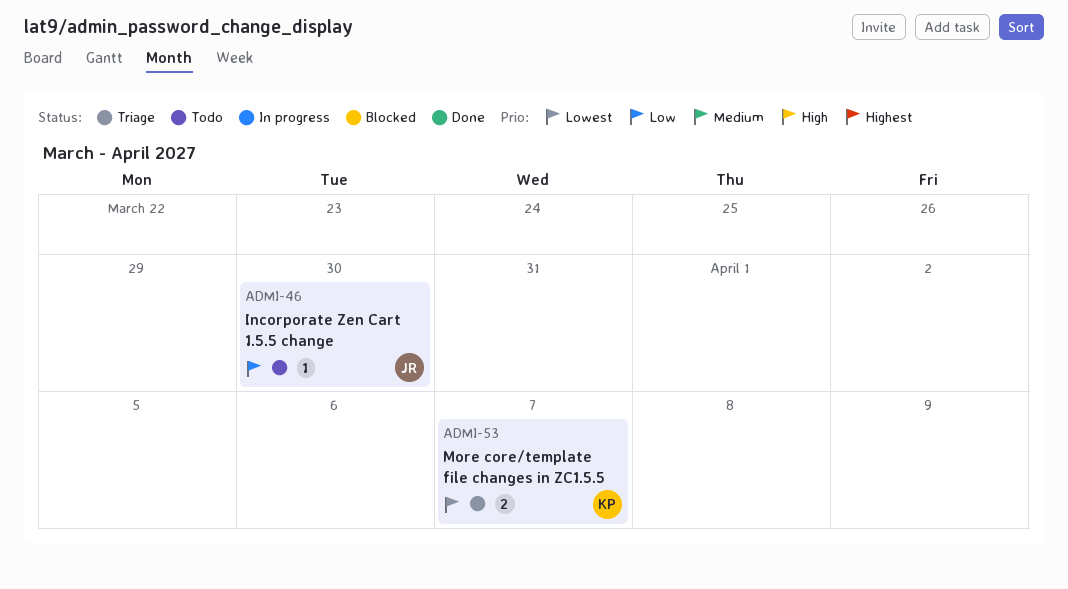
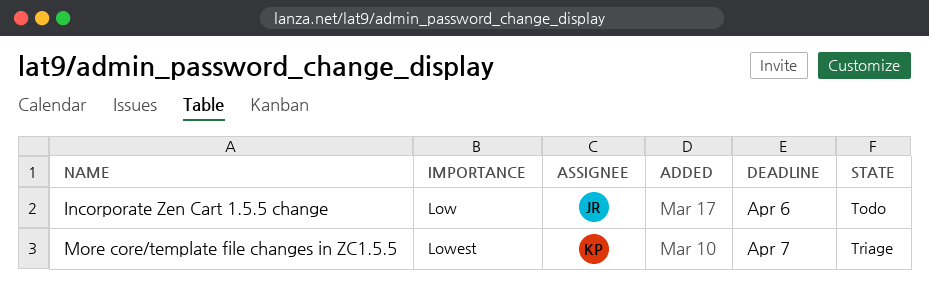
Incorporate Zen Cart 1.5.5 change, due: Mar 30 -> Apr 6

